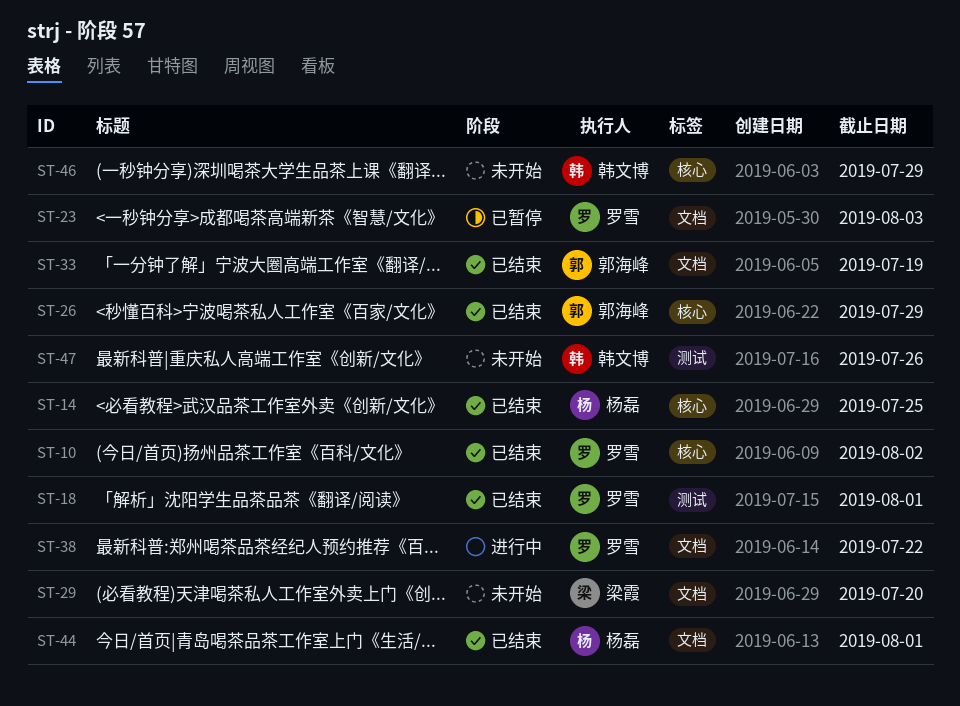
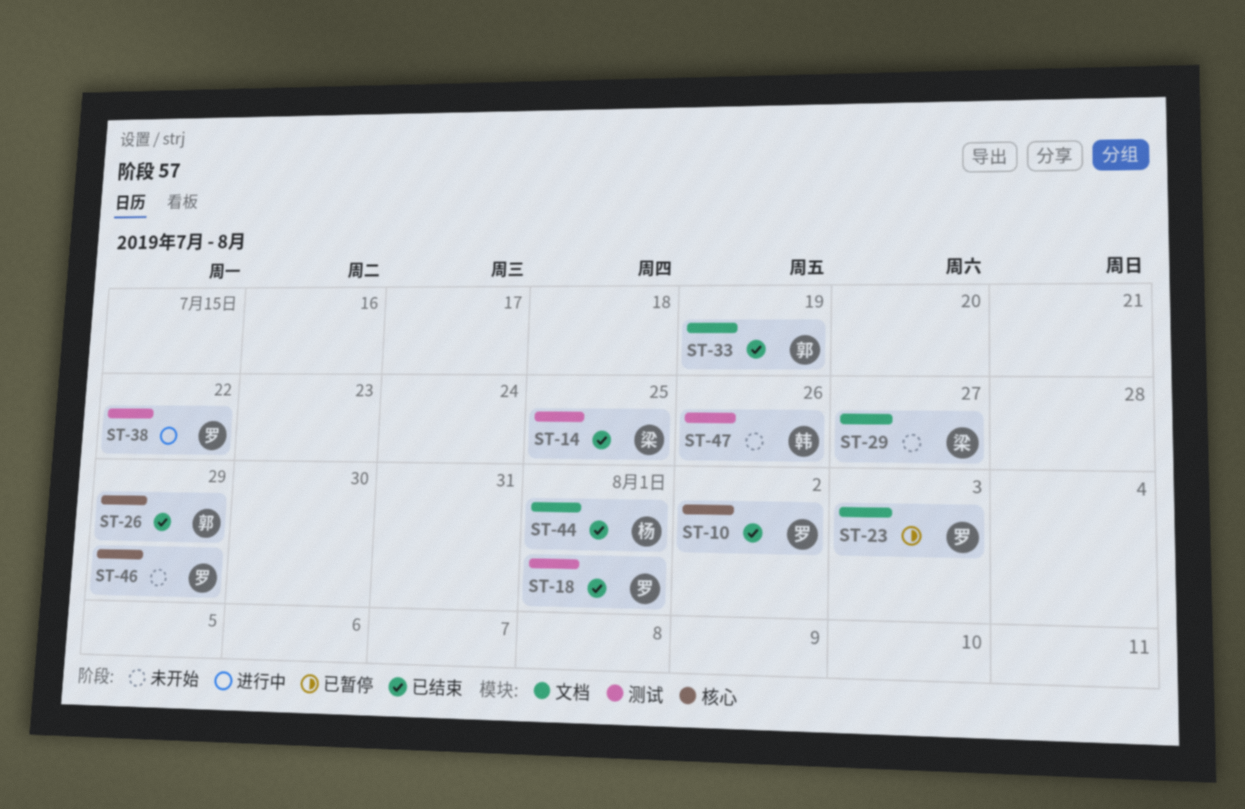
ST-14, owner: 杨磊 -> 梁霞
ST-14, label: 核心 -> 测试
ST-29, due: Jul 20 -> Jul 27
ST-38, label: 文档 -> 测试
ST-46, owner: 韩文博 -> 罗雪

